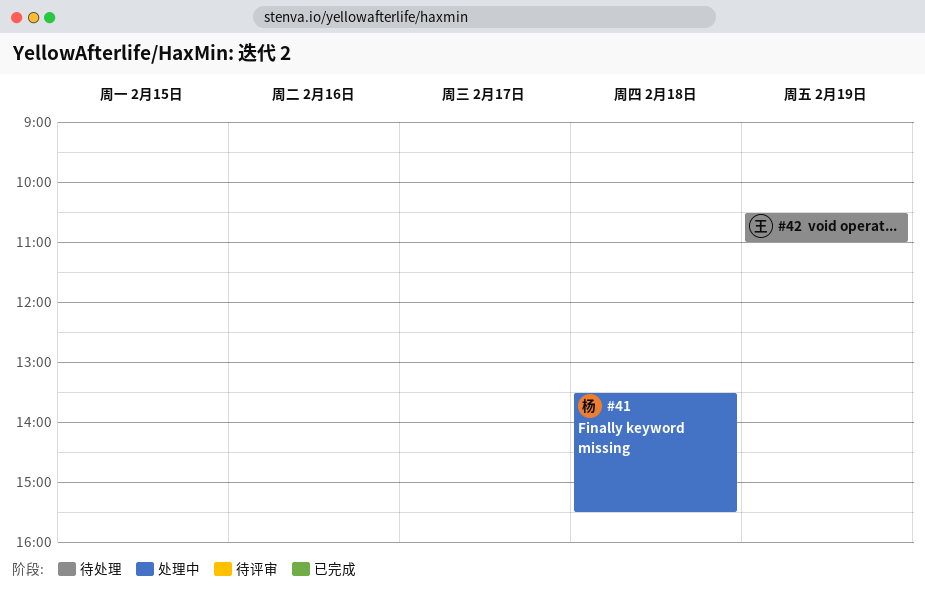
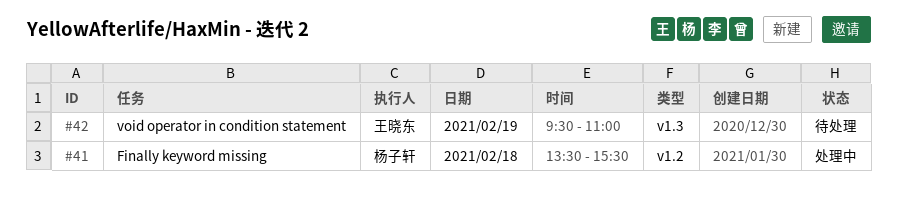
#42, begins: 10:30 -> 09:30

